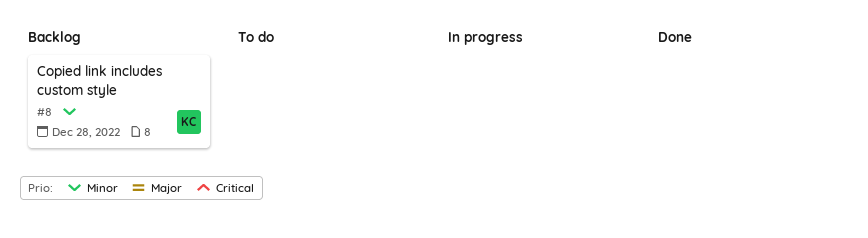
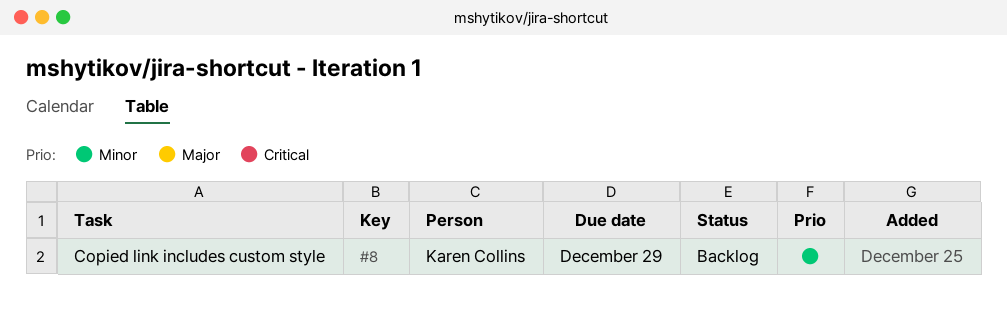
#8, due: Dec 28 -> Dec 29

